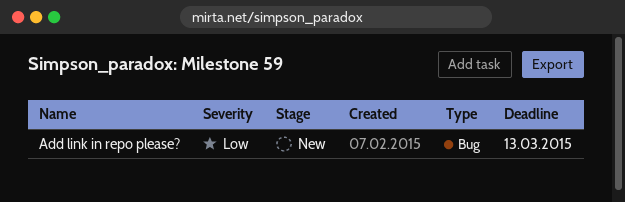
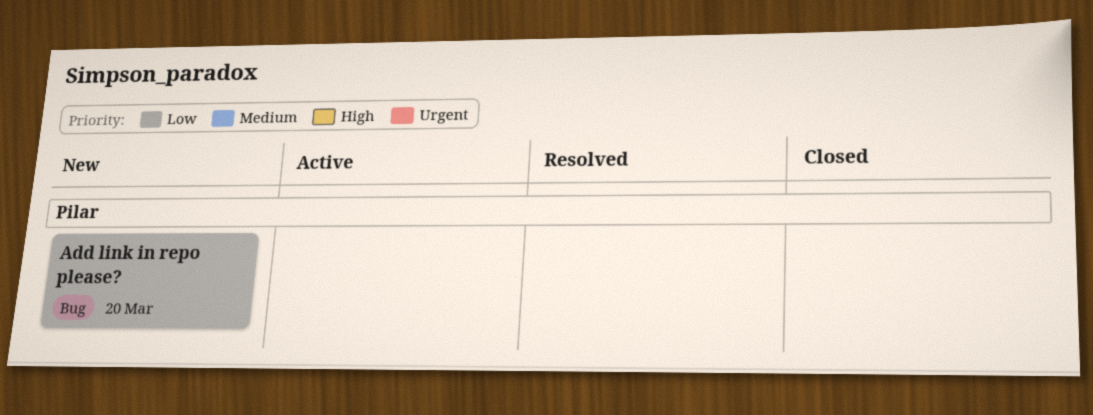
Add link in repo please?, due: Mar 13 -> Mar 20

